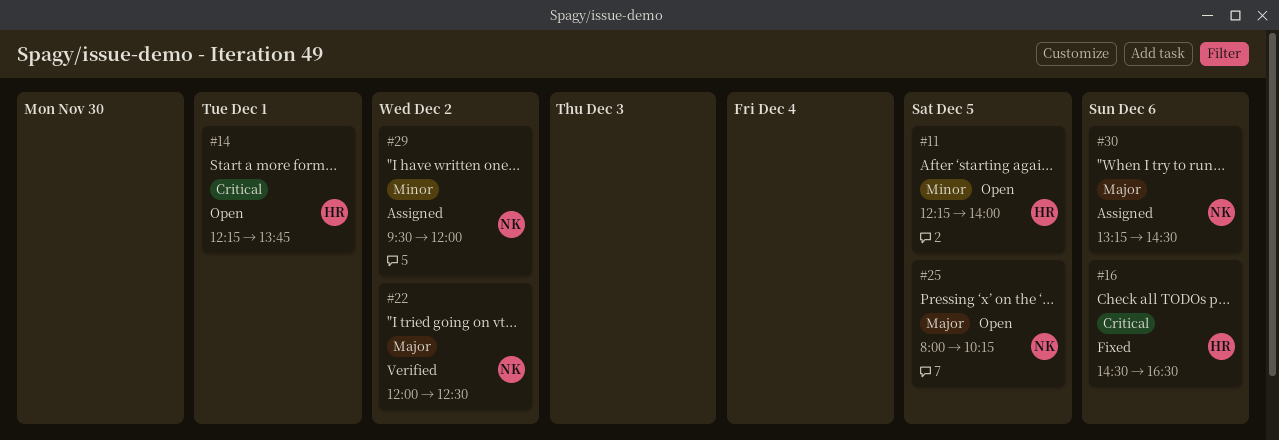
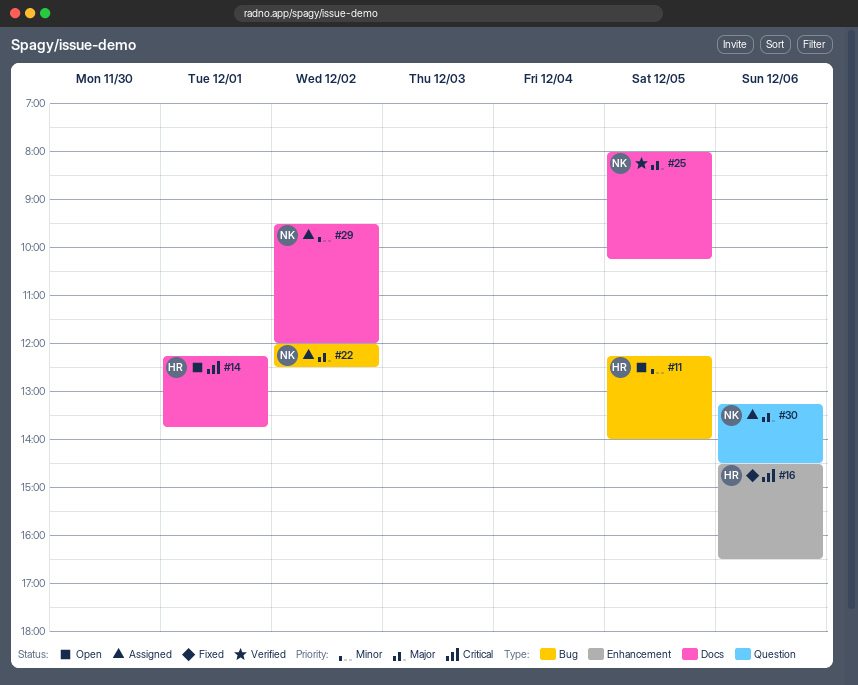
#22, status: Verified -> Assigned
#25, status: Open -> Verified

